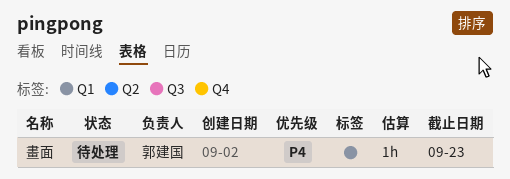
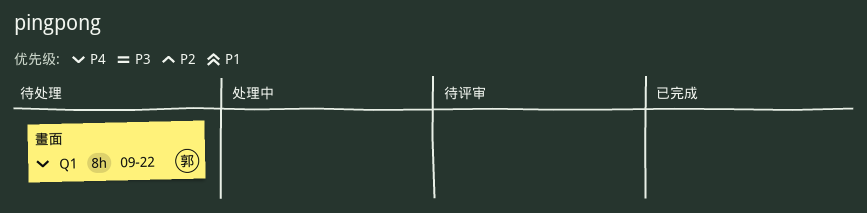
畫面, estimate: 1h -> 8h
畫面, due: Sep 23 -> Sep 22

